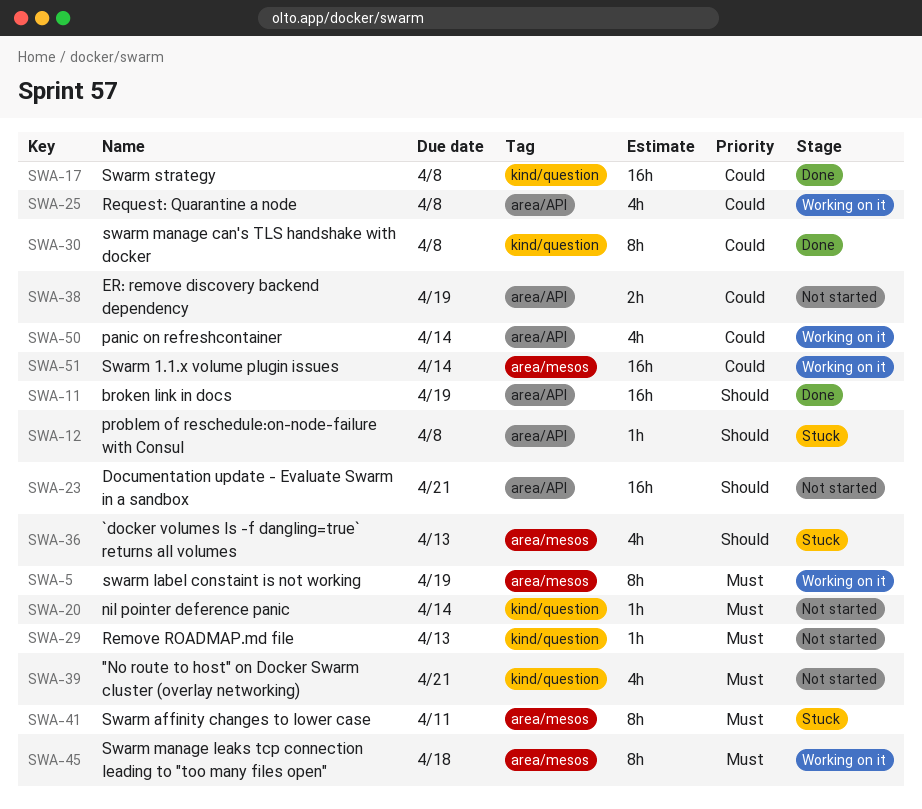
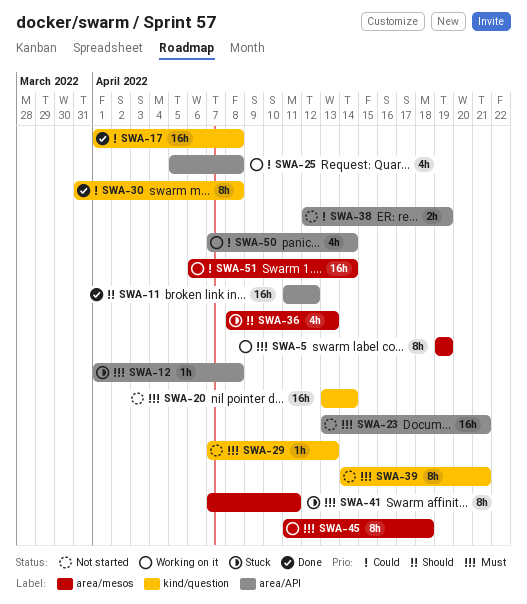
SWA-11, due: Apr 19 -> Apr 12
SWA-12, priority: Should -> Must
SWA-20, estimate: 1h -> 16h
SWA-23, priority: Should -> Must
SWA-39, estimate: 4h -> 8h

